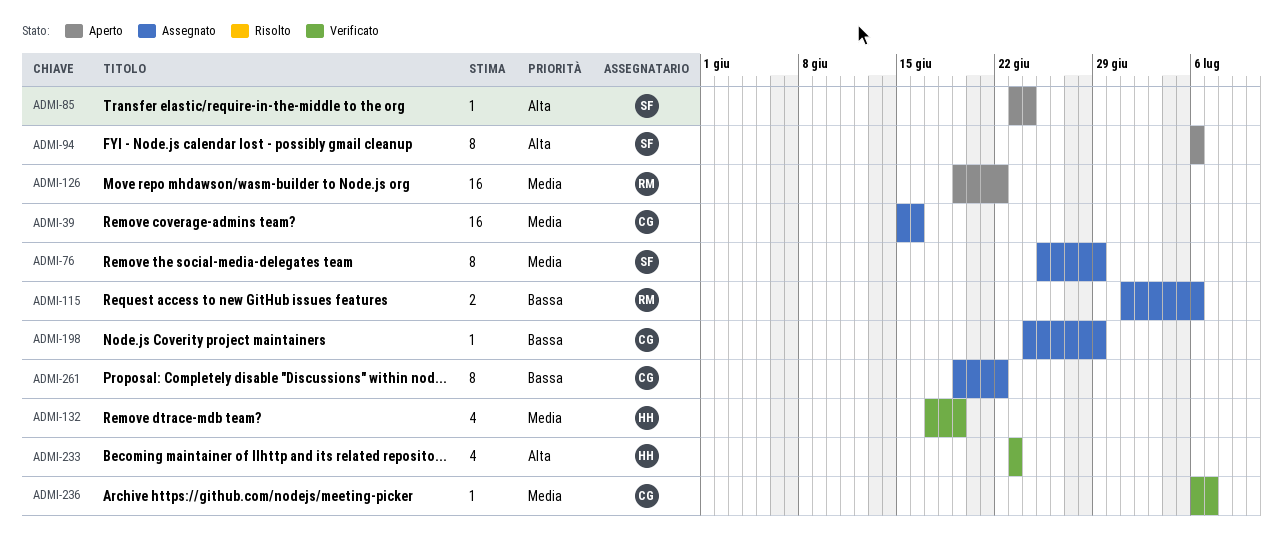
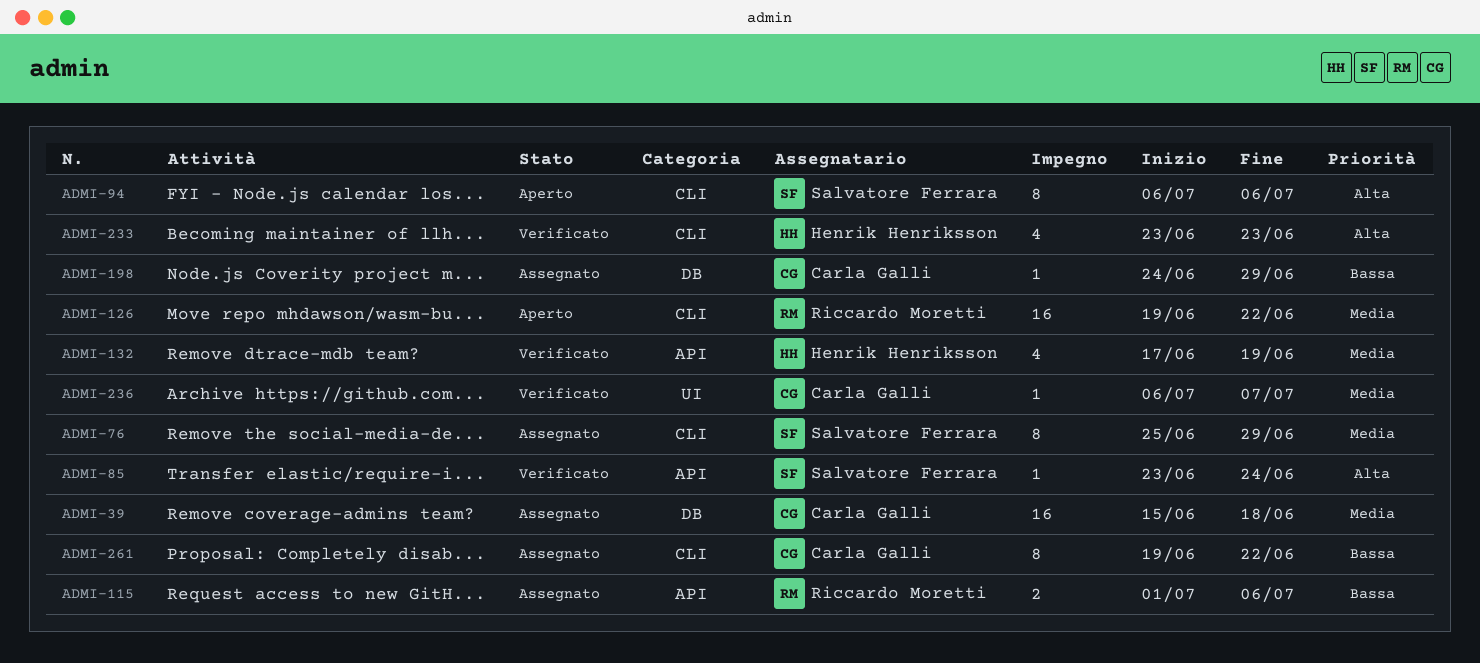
ADMI-39, due: Jun 16 -> Jun 18
ADMI-85, status: Aperto -> Verificato

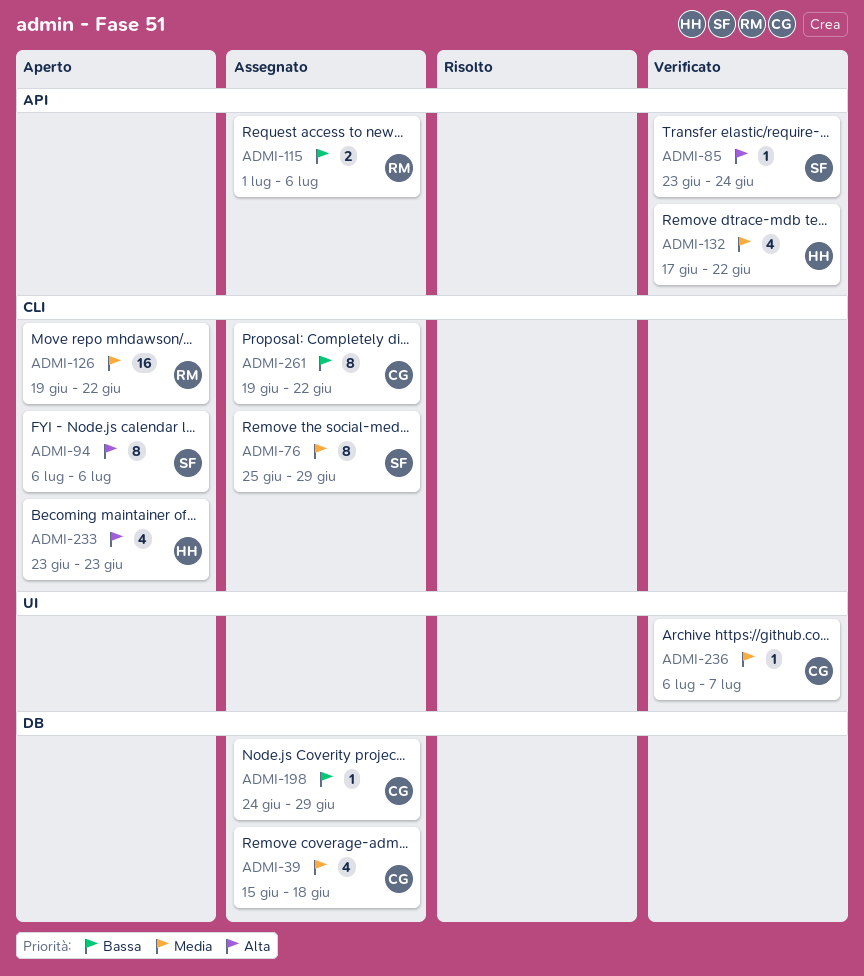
ADMI-39, estimate: 16 -> 4
ADMI-132, due: Jun 19 -> Jun 22
ADMI-233, status: Verificato -> Aperto

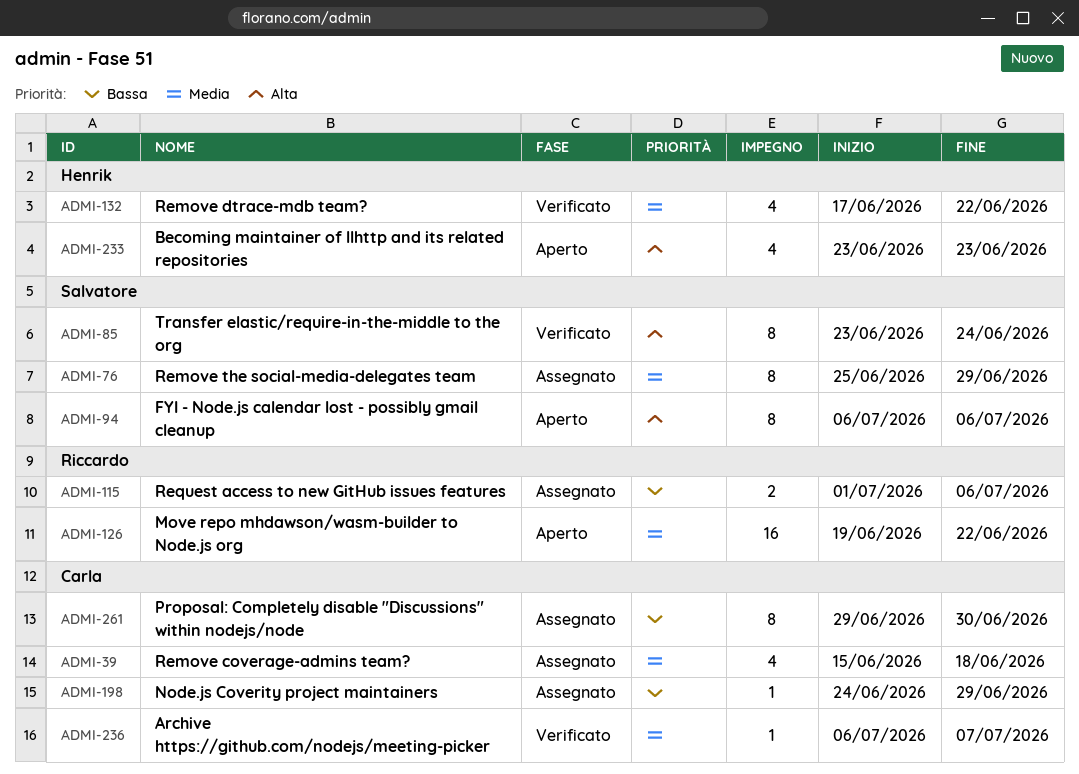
ADMI-85, estimate: 1 -> 8
ADMI-261, start: Jun 19 -> Jun 29
ADMI-261, due: Jun 22 -> Jun 30

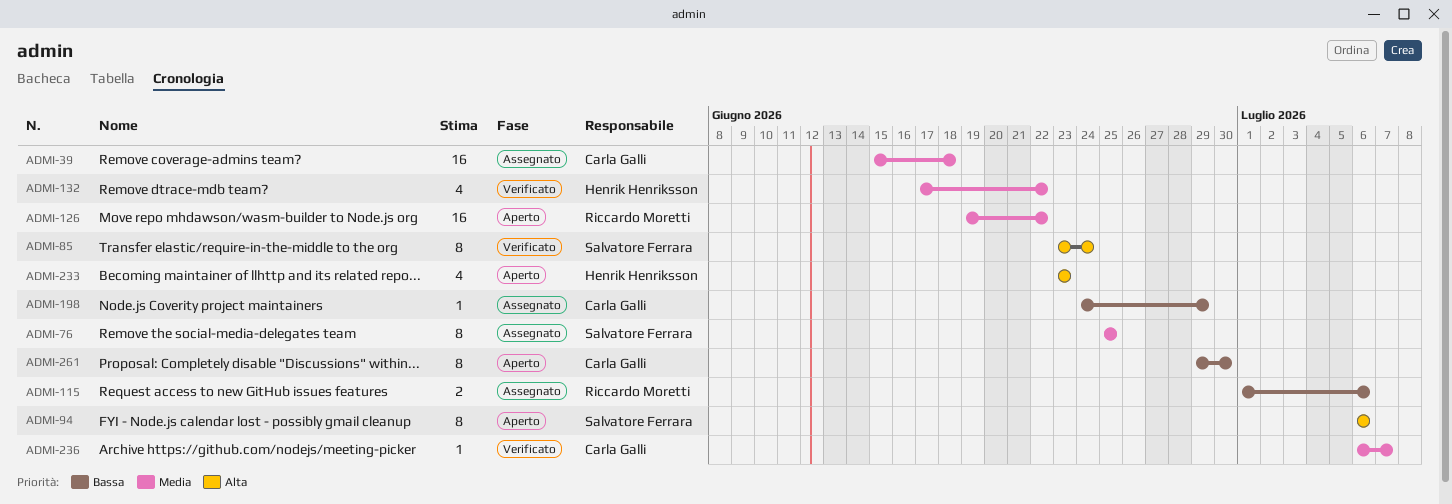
ADMI-39, estimate: 4 -> 16
ADMI-76, due: Jun 29 -> Jun 25
ADMI-261, status: Assegnato -> Aperto

